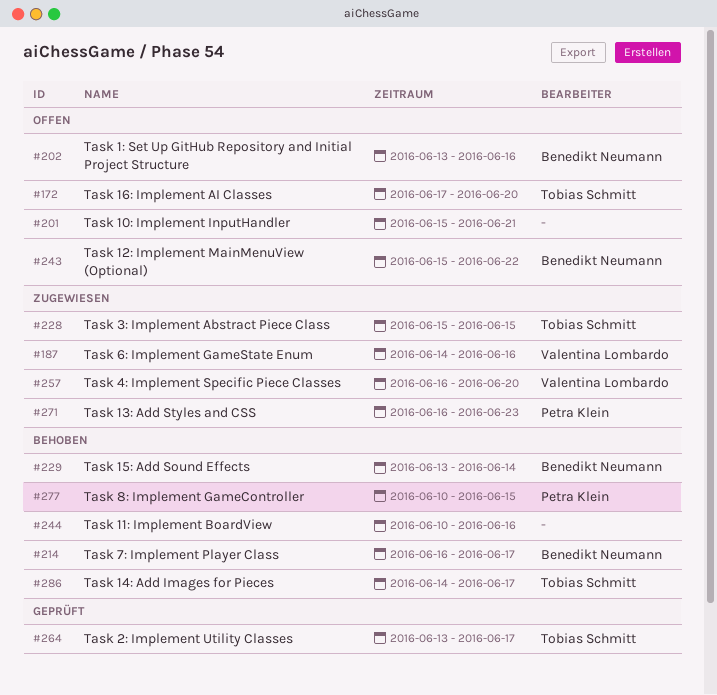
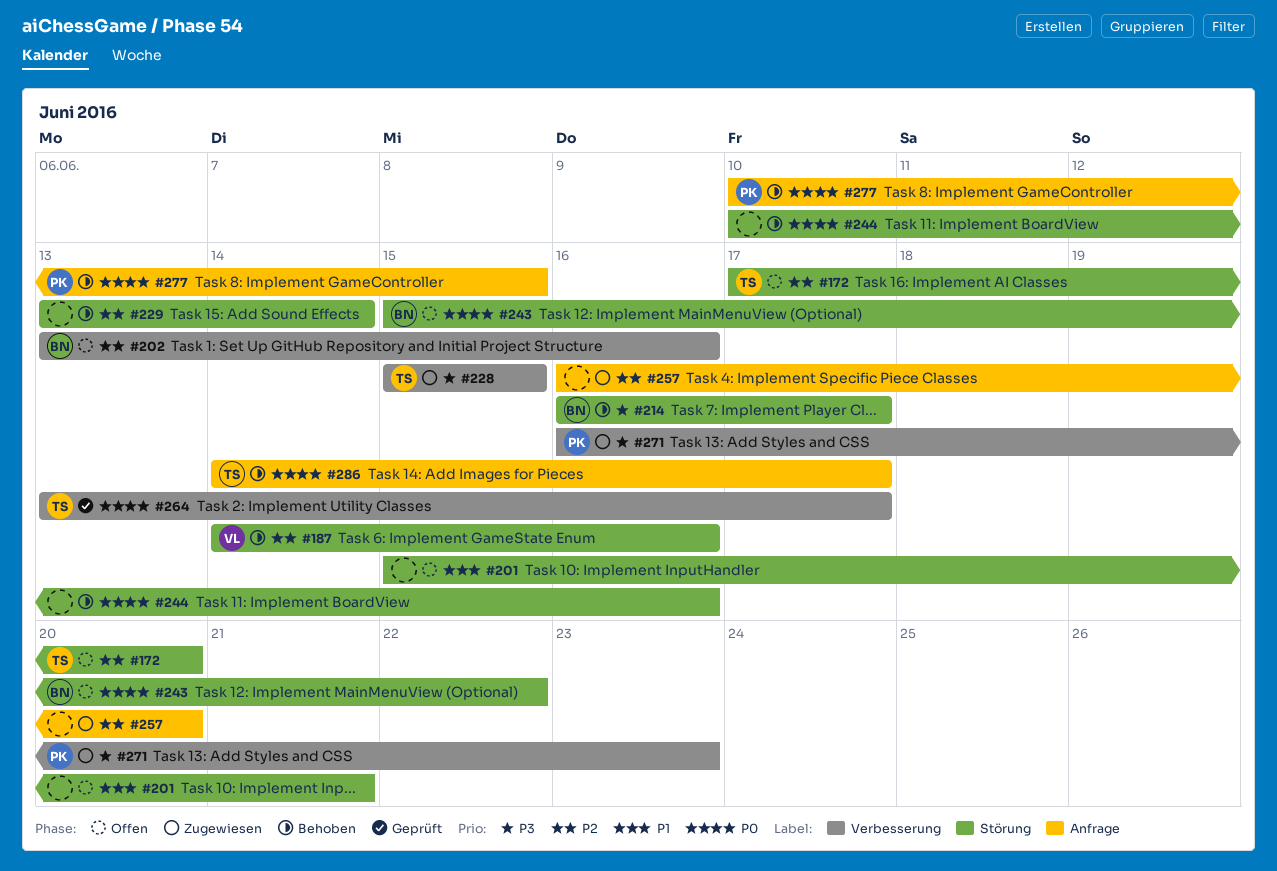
#187, status: Zugewiesen -> Behoben
#229, owner: Benedikt Neumann -> none
#257, owner: Valentina Lombardo -> none

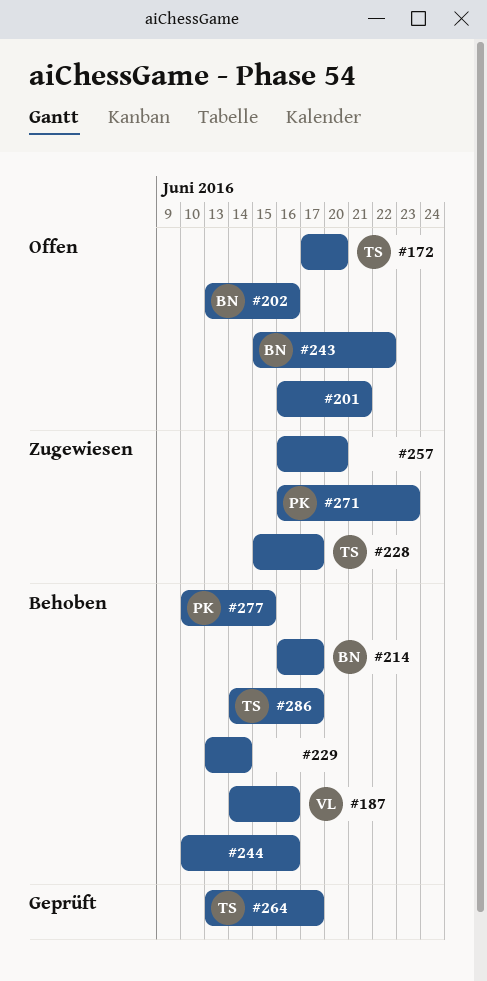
#201, start: Jun 15 -> Jun 16
#228, due: Jun 15 -> Jun 17

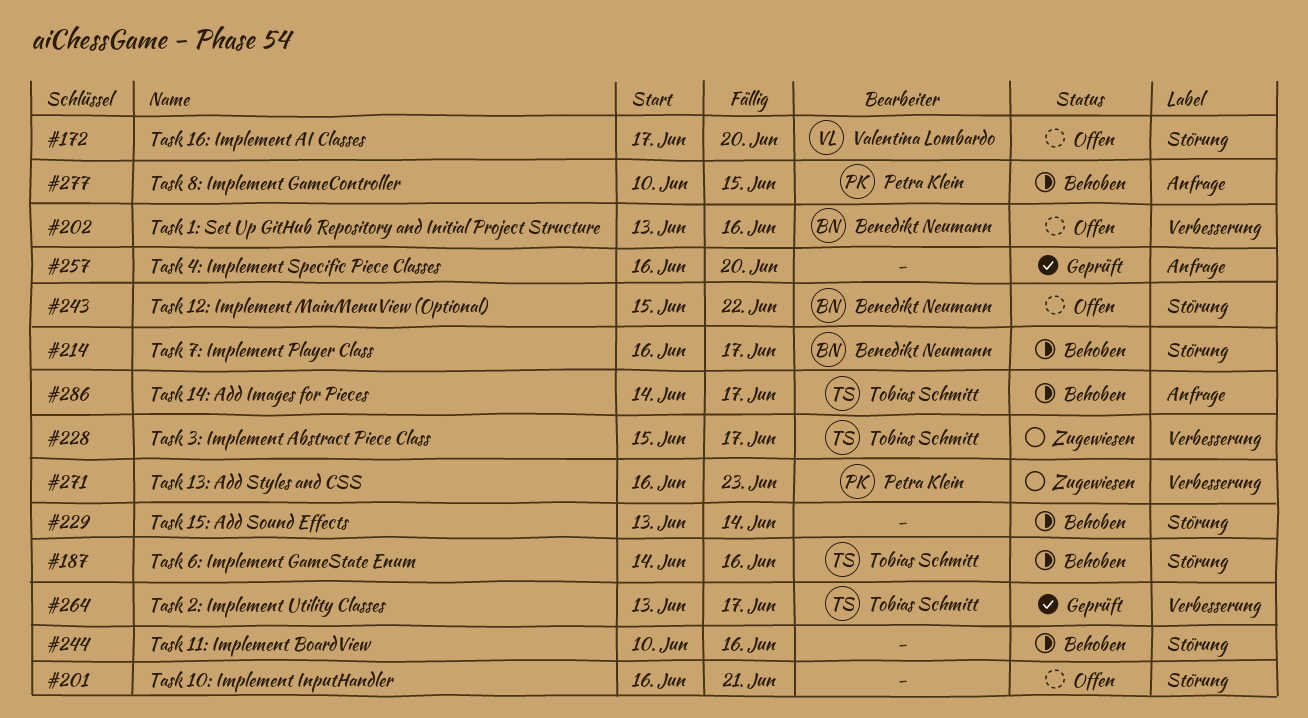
#172, owner: Tobias Schmitt -> Valentina Lombardo
#187, owner: Valentina Lombardo -> Tobias Schmitt
#257, status: Zugewiesen -> Geprüft

